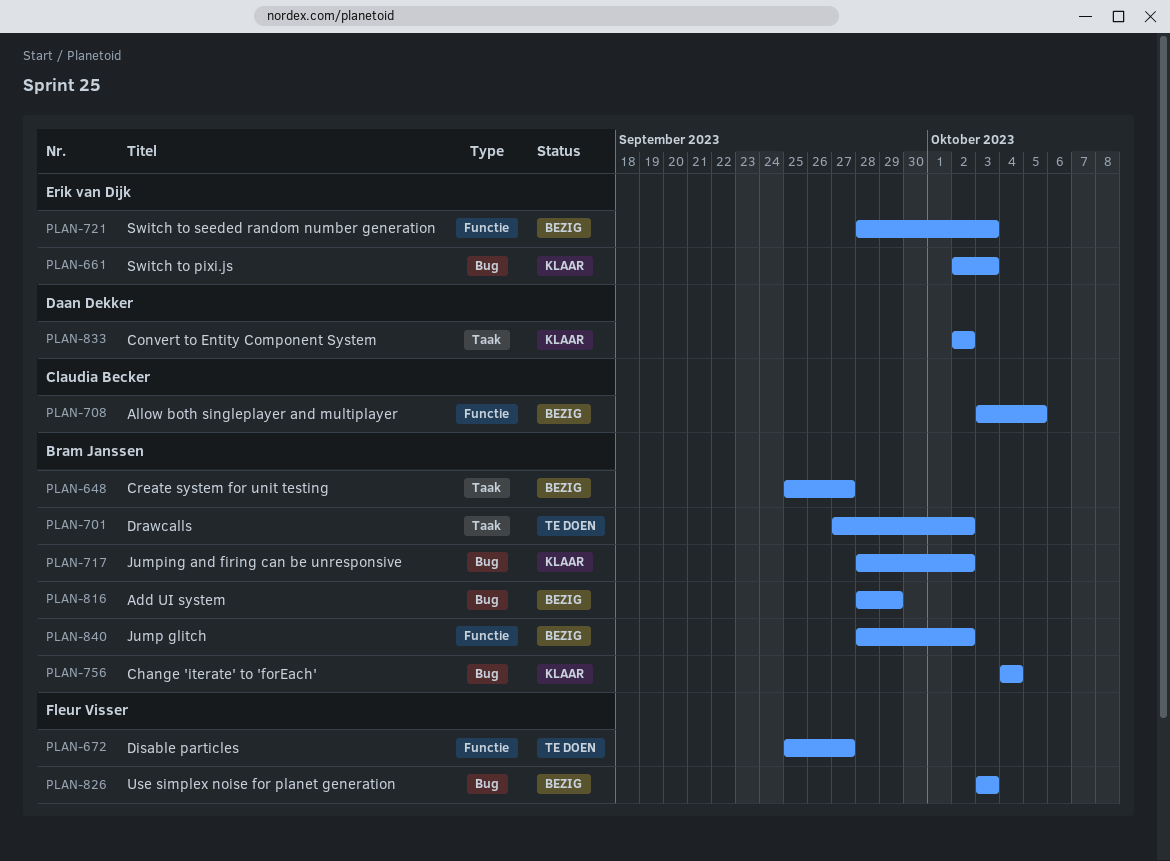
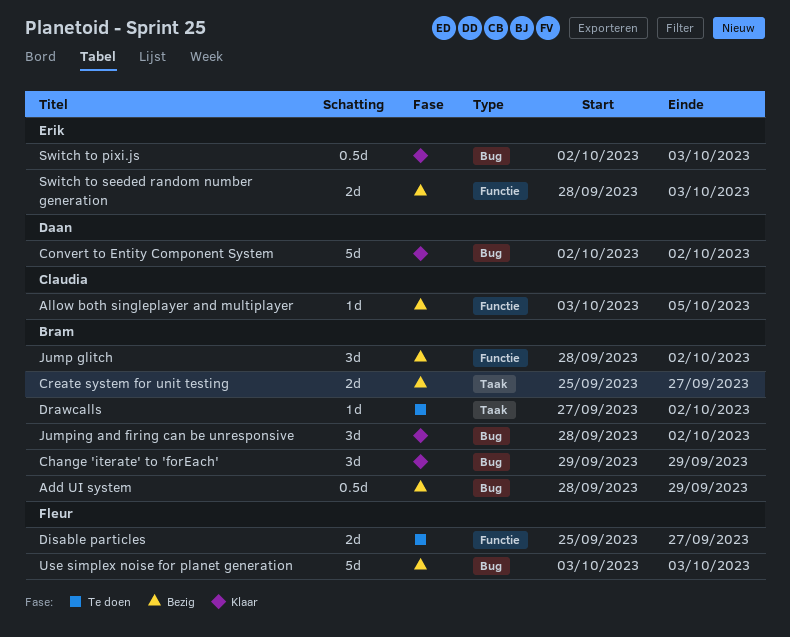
Change 'iterate' to 'forEach', start: Oct 4 -> Sep 29
Change 'iterate' to 'forEach', due: Oct 4 -> Sep 29
Convert to Entity Component System, label: Taak -> Bug

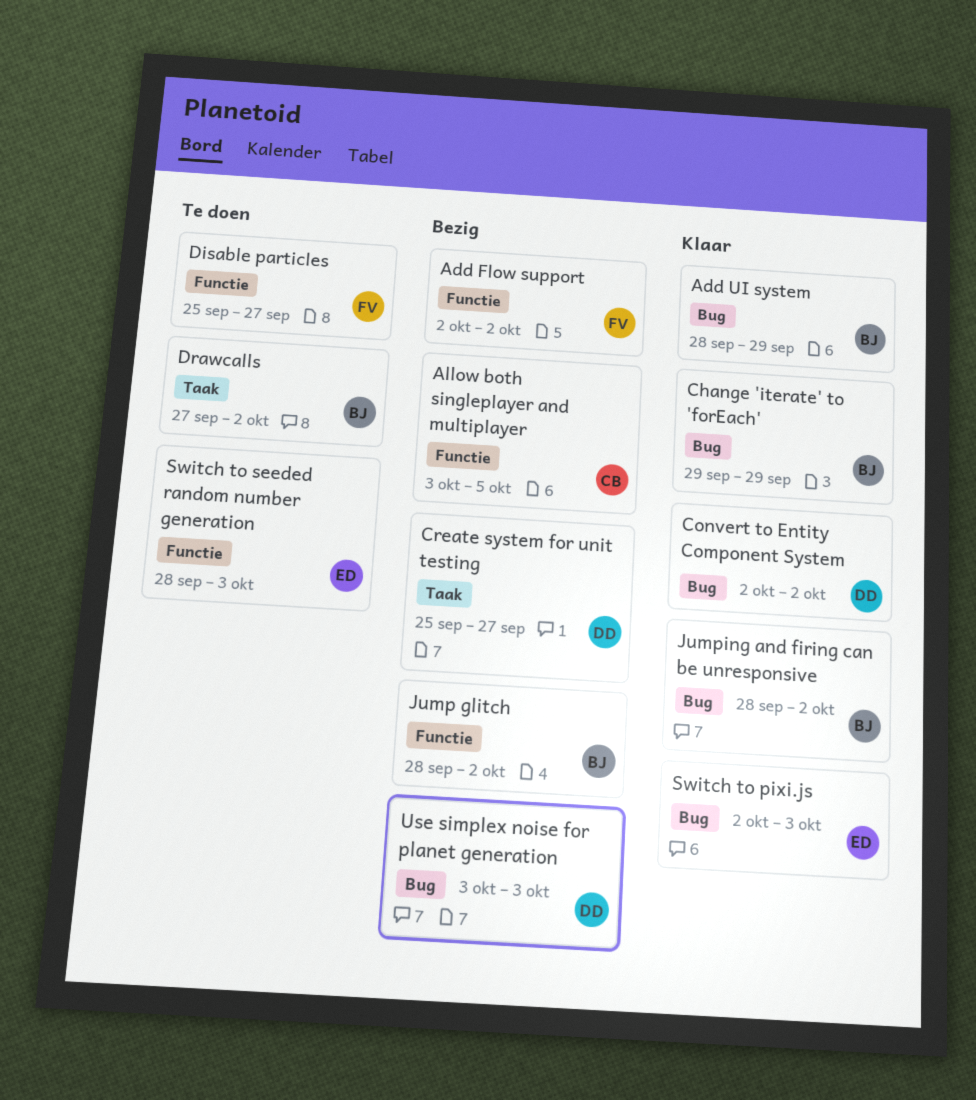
Add Flow support: none -> present
Add UI system, status: Bezig -> Klaar
Create system for unit testing, owner: Bram -> Daan
Switch to seeded random number generation, status: Bezig -> Te doen
Use simplex noise for planet generation, owner: Fleur -> Daan

